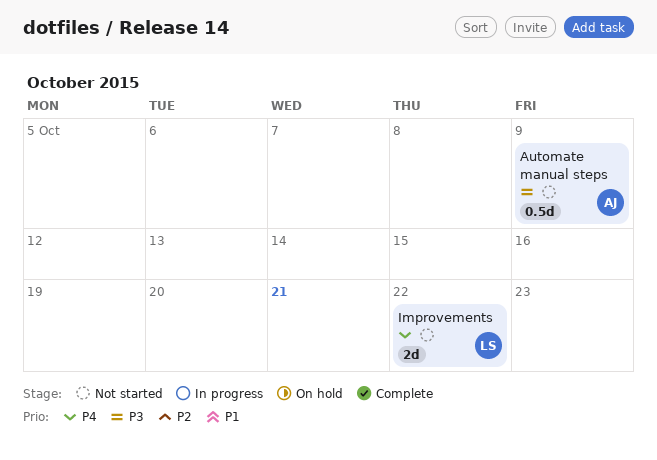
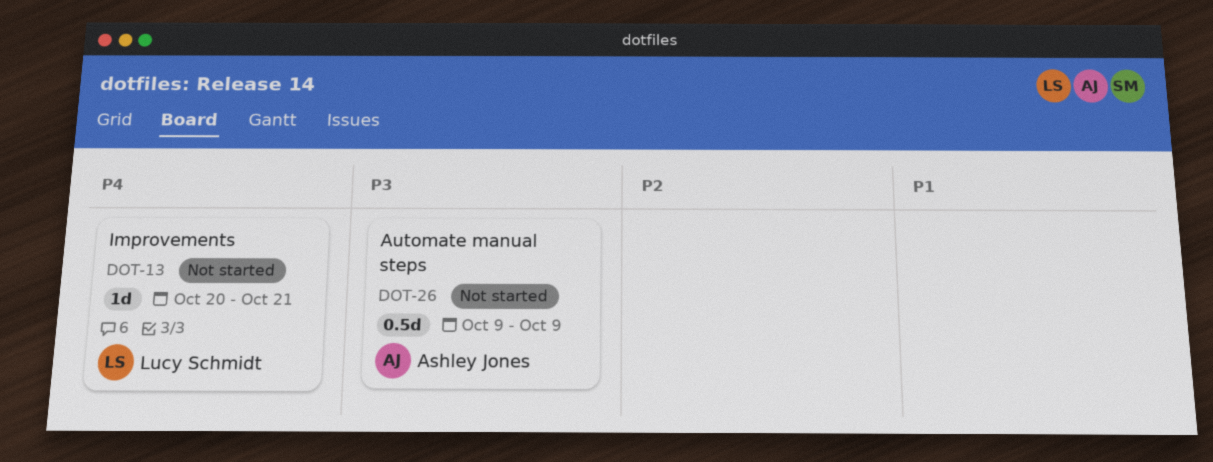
Improvements, estimate: 2d -> 1d
Improvements, due: Oct 22 -> Oct 21

